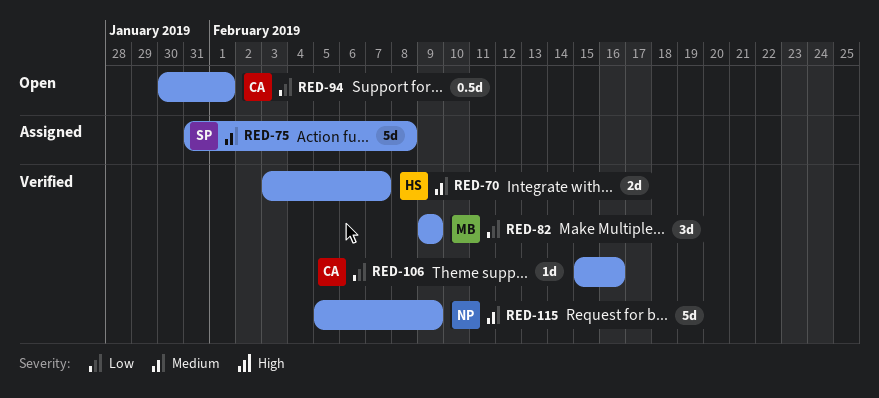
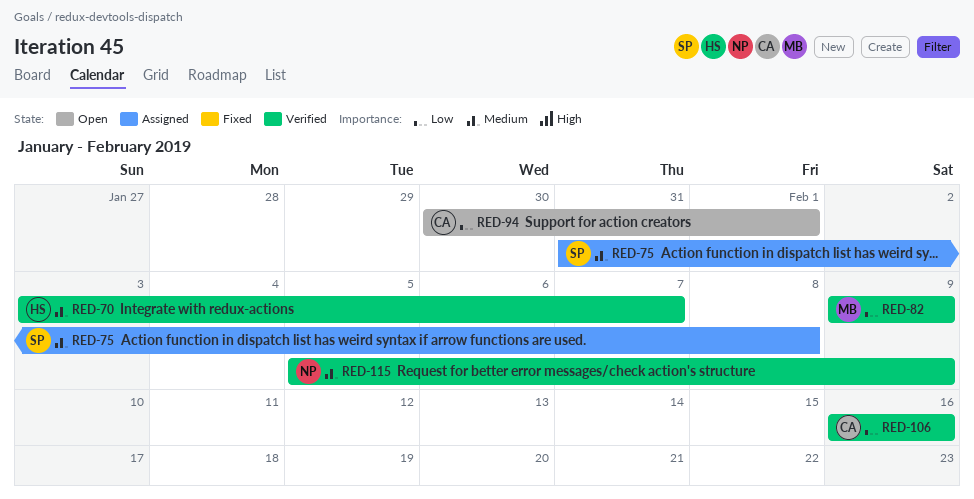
RED-106, start: Feb 15 -> Feb 16

